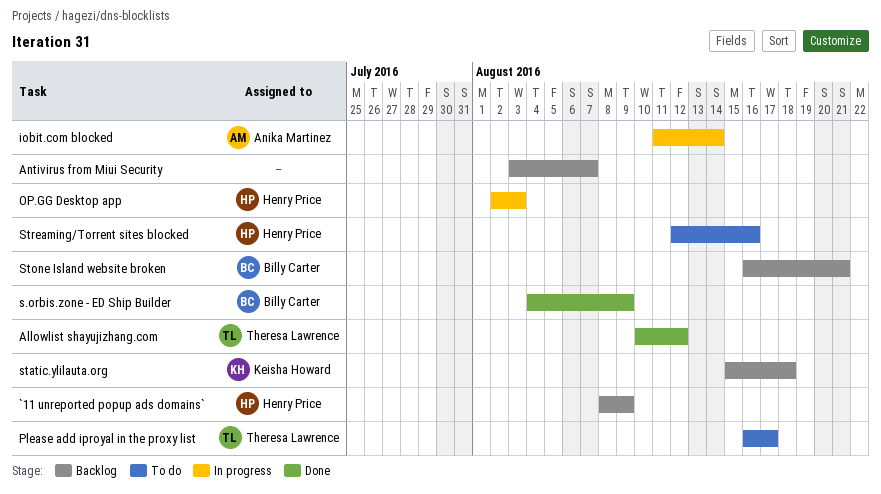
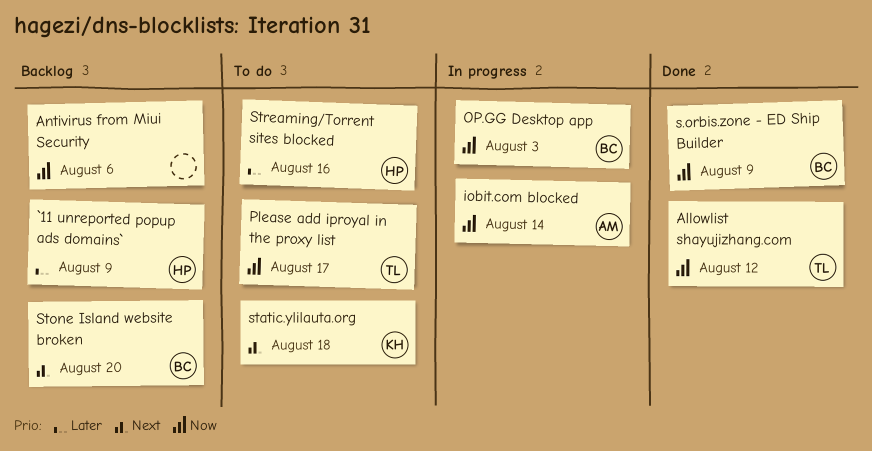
Antivirus from Miui Security, due: Aug 7 -> Aug 6
OP.GG Desktop app, owner: Henry Price -> Billy Carter
static.ylilauta.org, status: Backlog -> To do
Stone Island website broken, due: Aug 21 -> Aug 20

